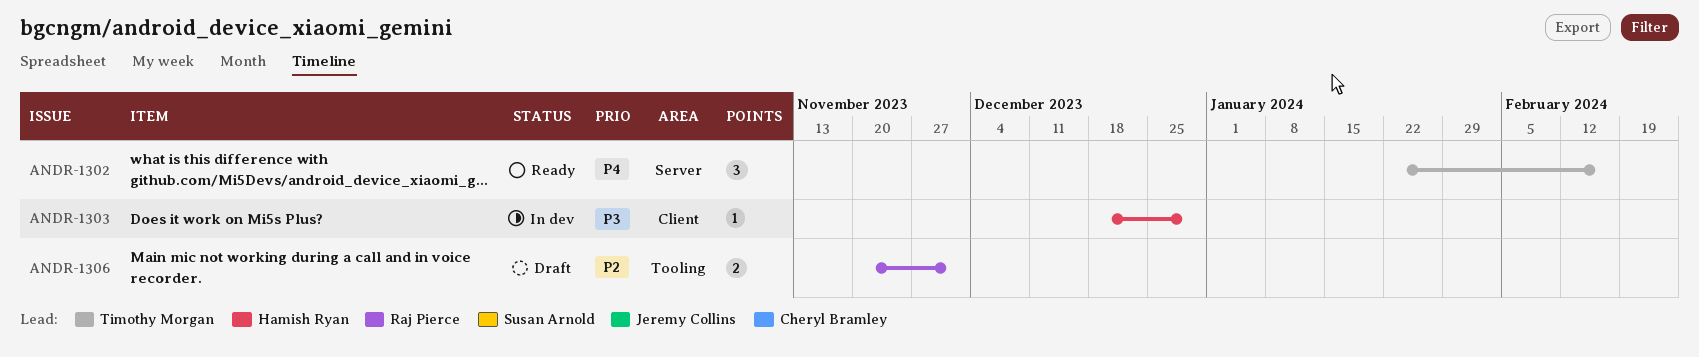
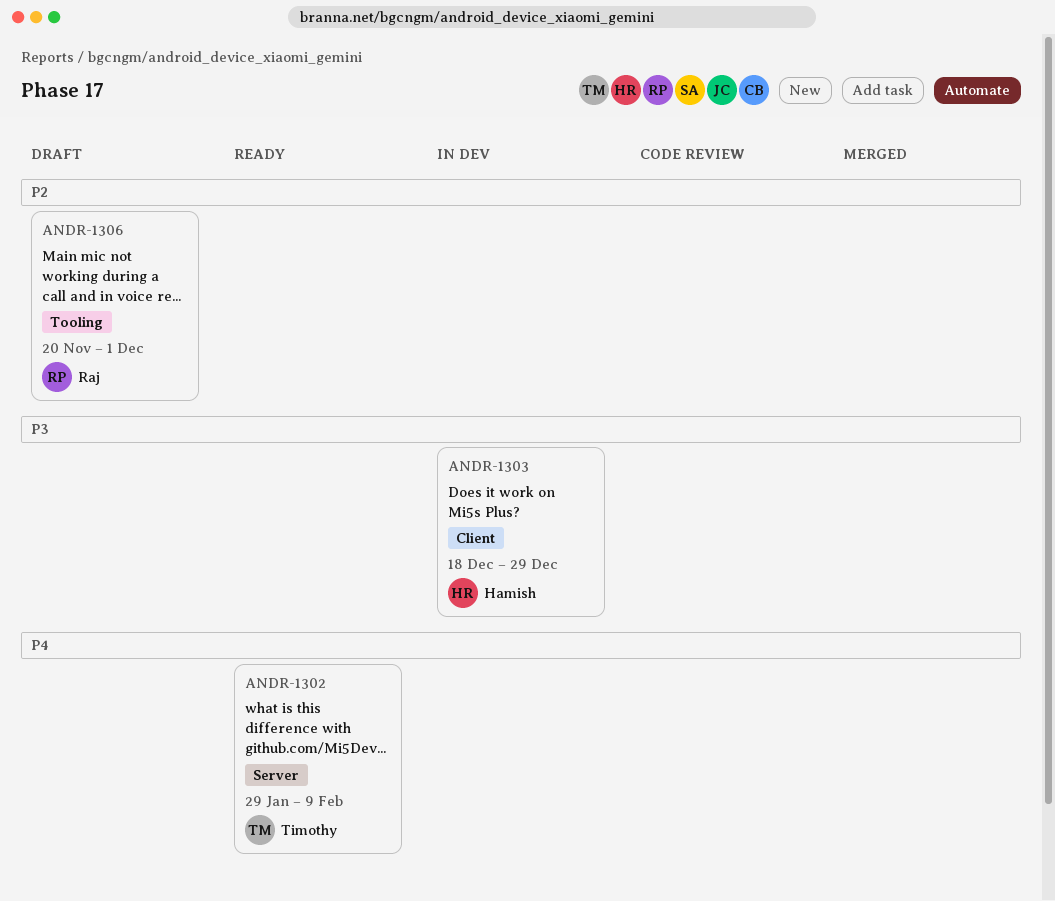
ANDR-1302, start: Jan 22 -> Jan 29
ANDR-1302, due: Feb 16 -> Feb 9

